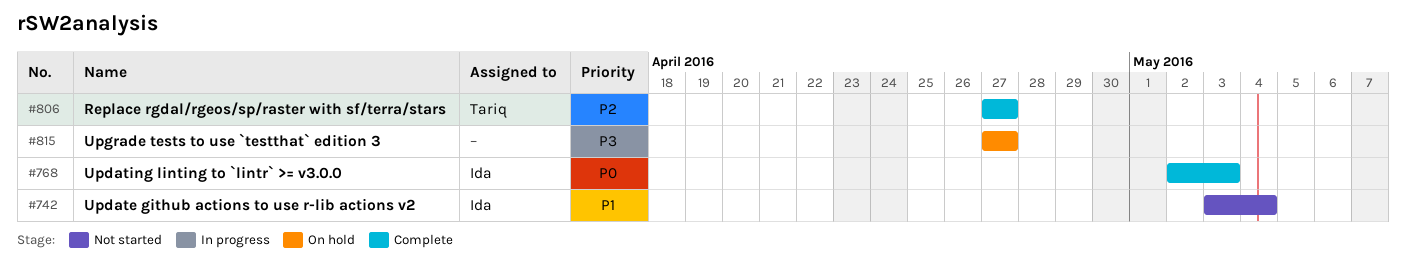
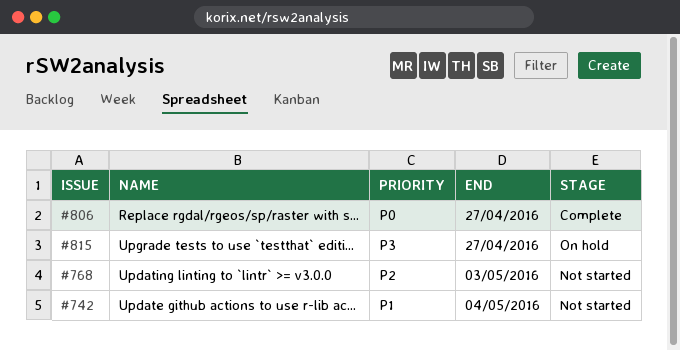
#768, status: Complete -> Not started
#768, priority: P0 -> P2
#806, priority: P2 -> P0

